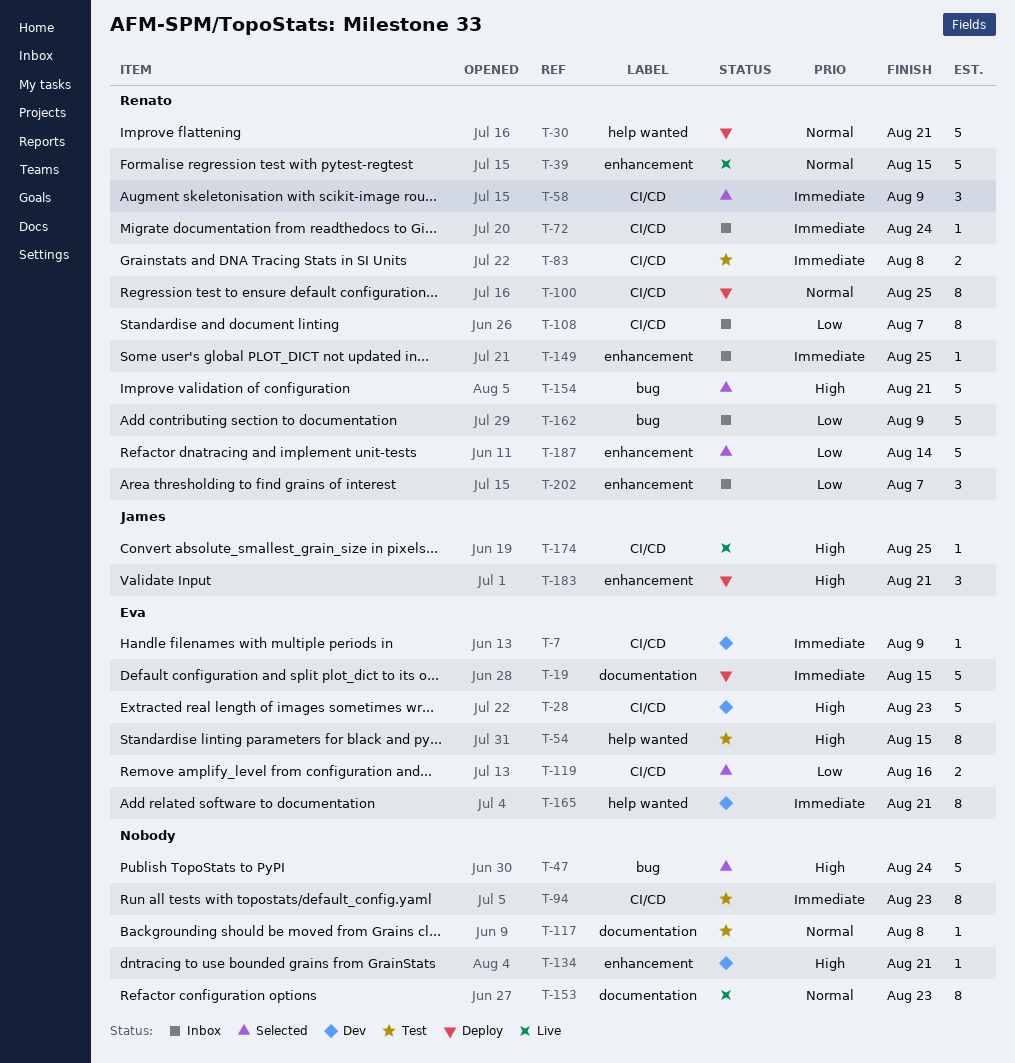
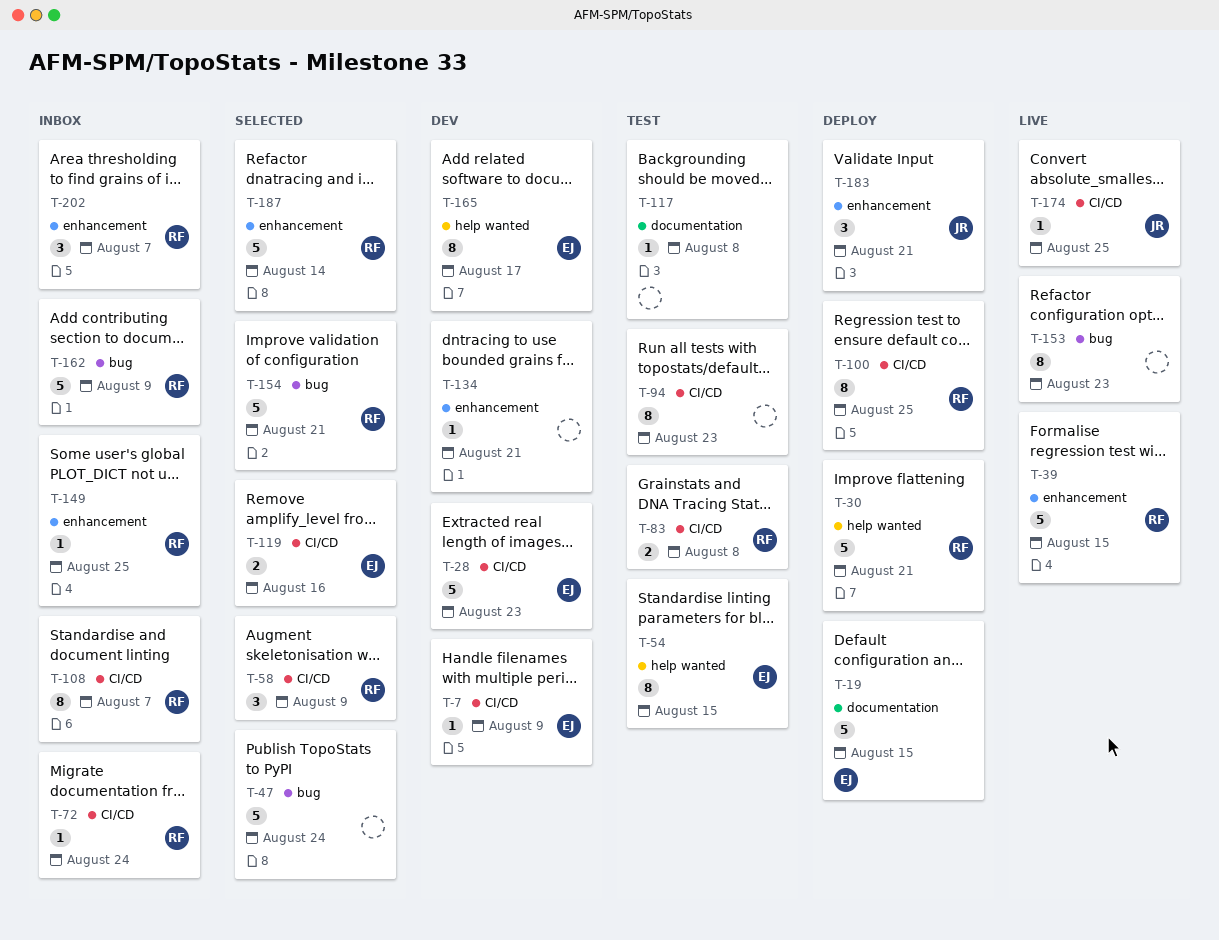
T-153, label: documentation -> bug
T-165, due: Aug 21 -> Aug 17

